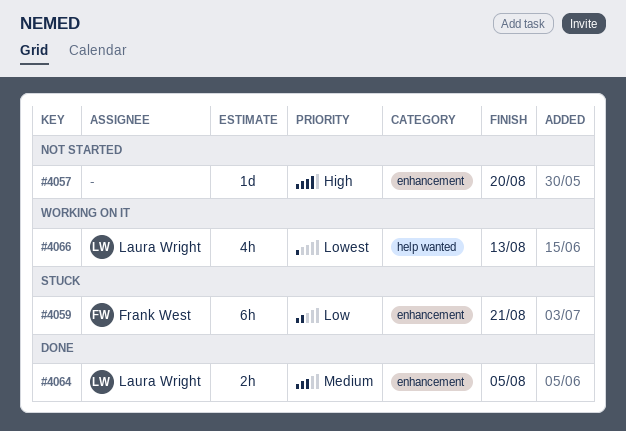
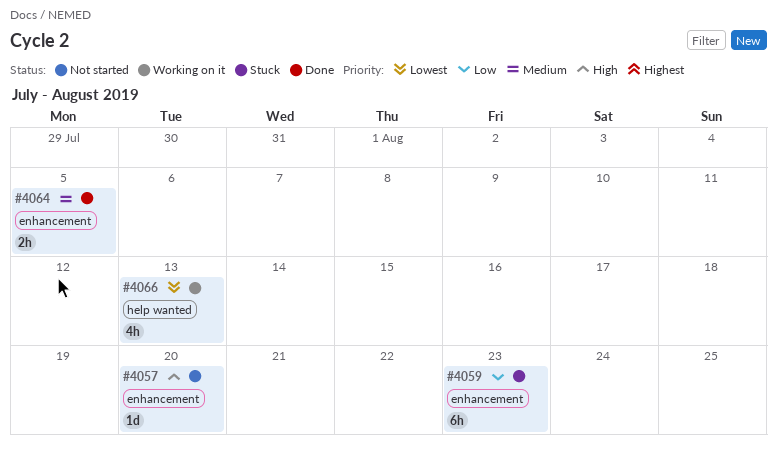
#4059, due: Aug 21 -> Aug 23

